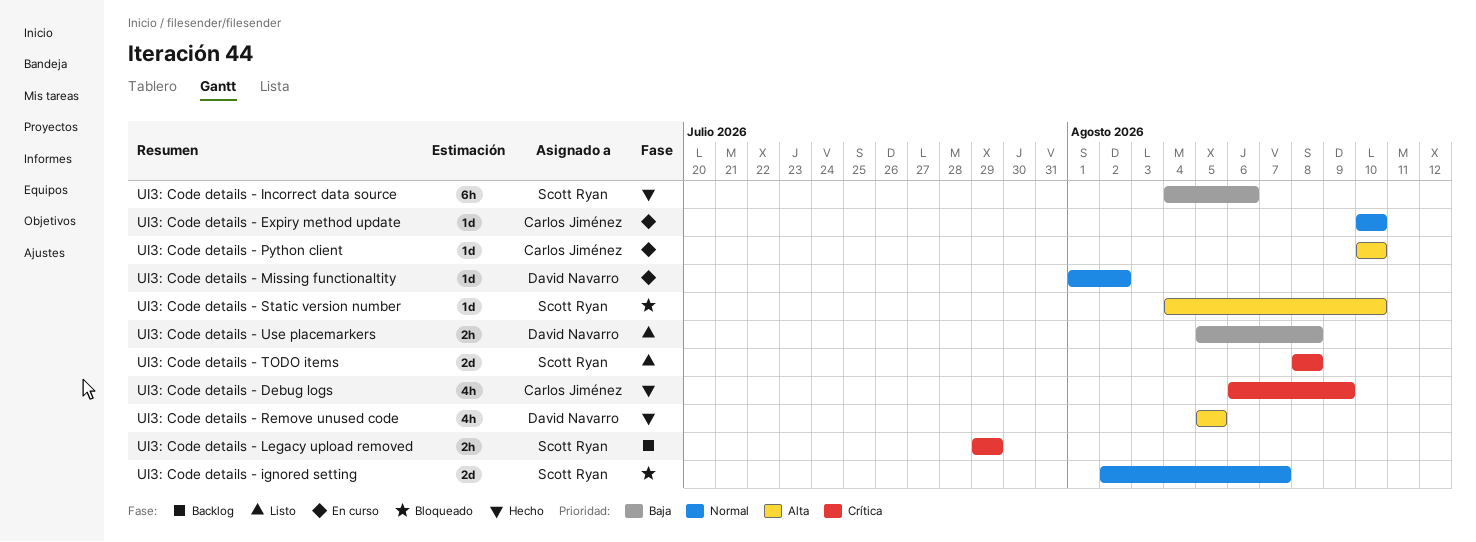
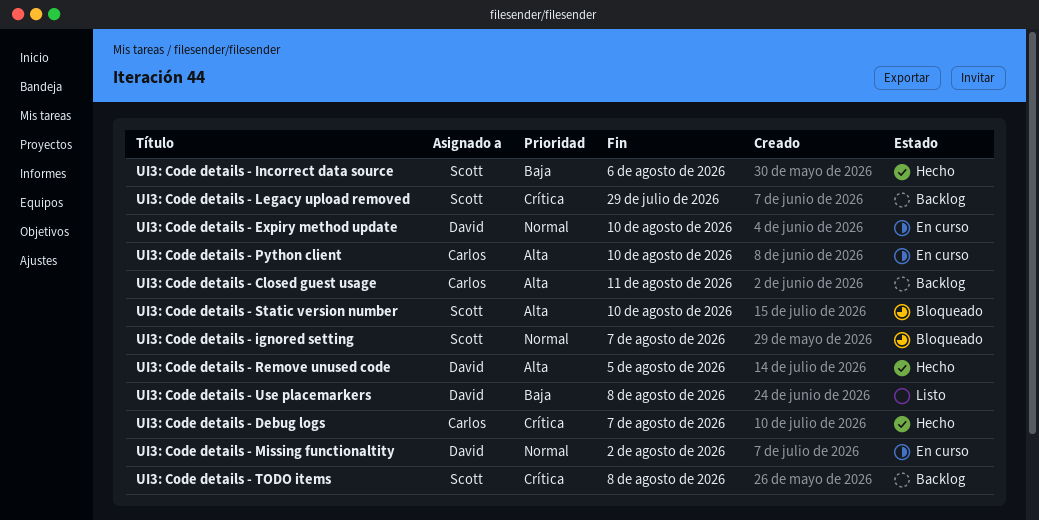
UI3: Code details - Closed guest usage: none -> present
UI3: Code details - Debug logs, due: Aug 9 -> Aug 7
UI3: Code details - Expiry method update, owner: Carlos Jiménez -> David Navarro
UI3: Code details - TODO items, status: Listo -> Backlog

